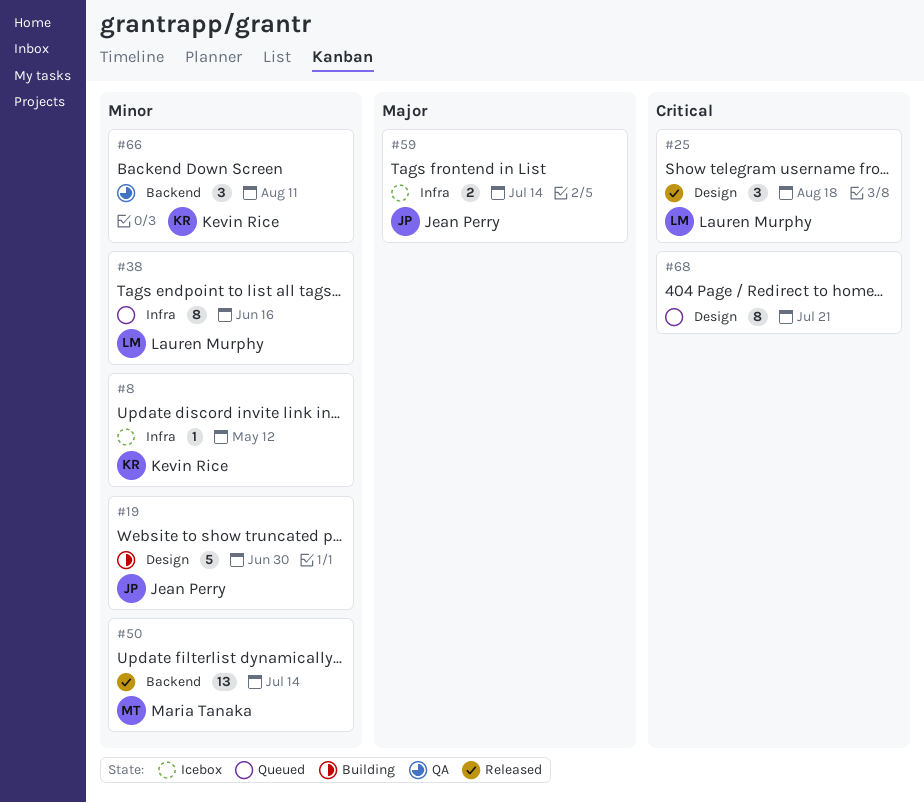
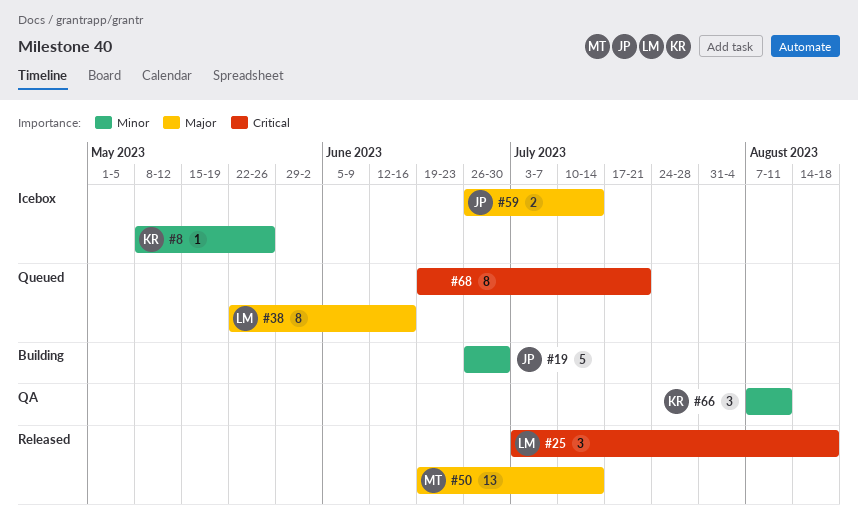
#8, due: May 12 -> May 26
#38, priority: Minor -> Major
#50, priority: Minor -> Major

